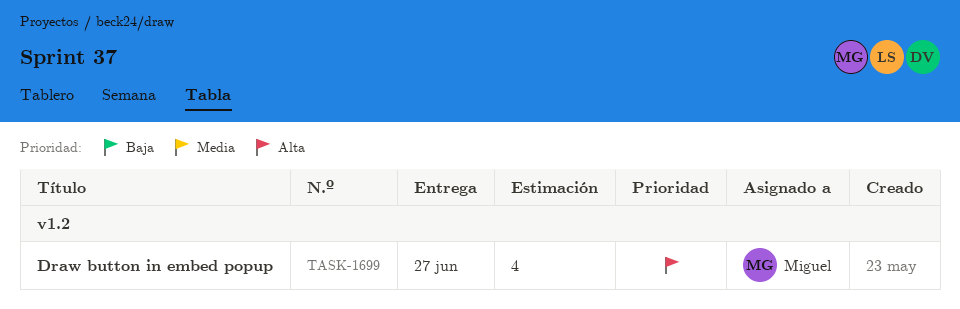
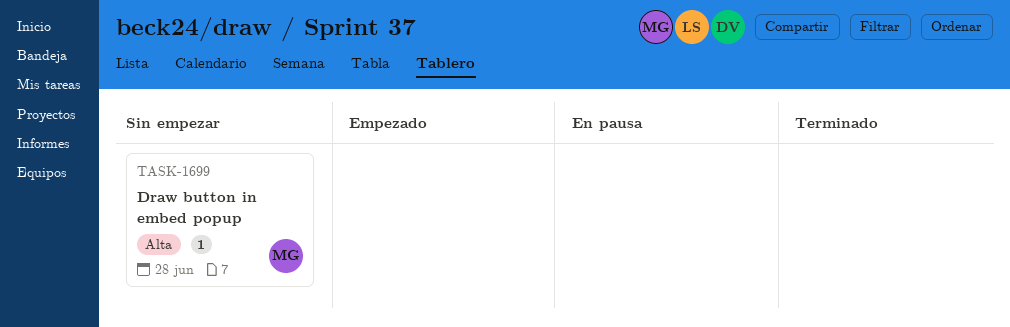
TASK-1699, estimate: 4 -> 1
TASK-1699, due: Jun 27 -> Jun 28

